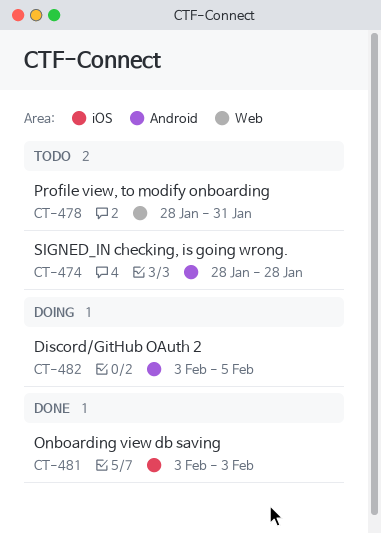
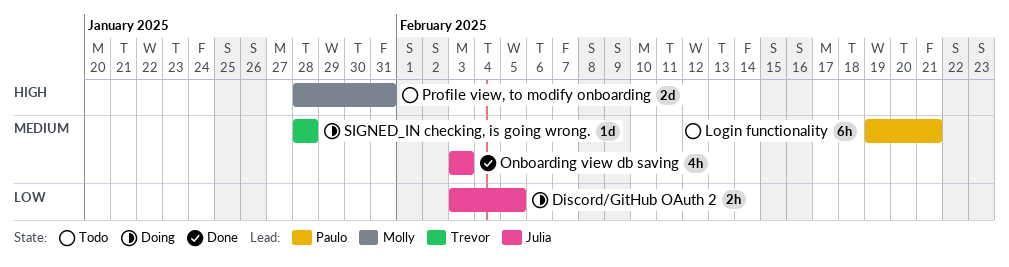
Login functionality: none -> present
SIGNED_IN checking, is going wrong., status: Todo -> Doing

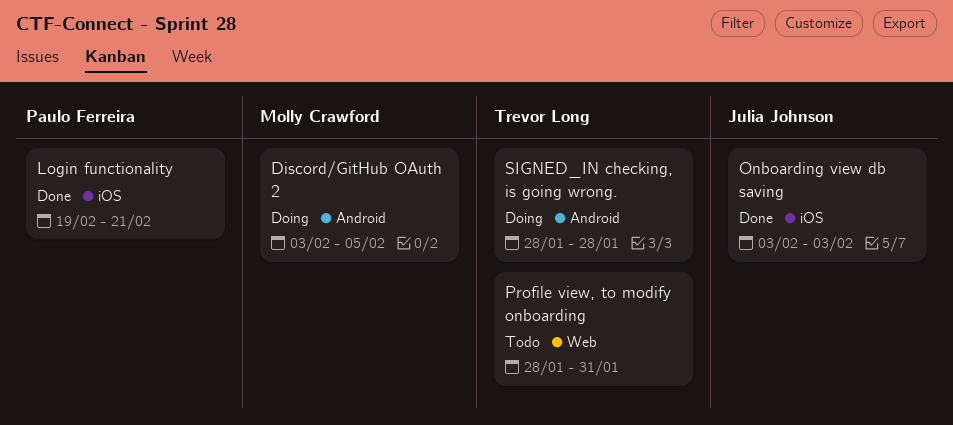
Discord/GitHub OAuth 2, owner: Julia Johnson -> Molly Crawford
Login functionality, status: Todo -> Done
Profile view, to modify onboarding, owner: Molly Crawford -> Trevor Long

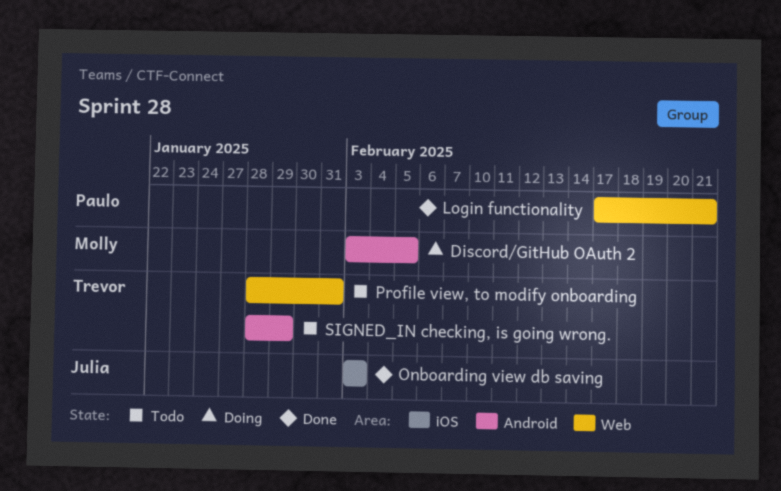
Login functionality, label: iOS -> Web
Login functionality, start: Feb 19 -> Feb 17
SIGNED_IN checking, is going wrong., status: Doing -> Todo
SIGNED_IN checking, is going wrong., due: Jan 28 -> Jan 29

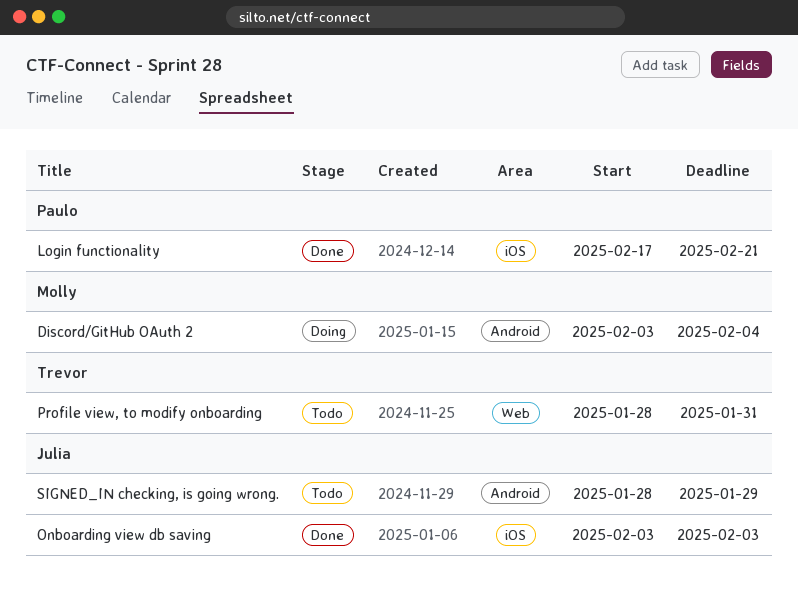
Discord/GitHub OAuth 2, due: Feb 5 -> Feb 4
Login functionality, label: Web -> iOS
SIGNED_IN checking, is going wrong., owner: Trevor -> Julia

